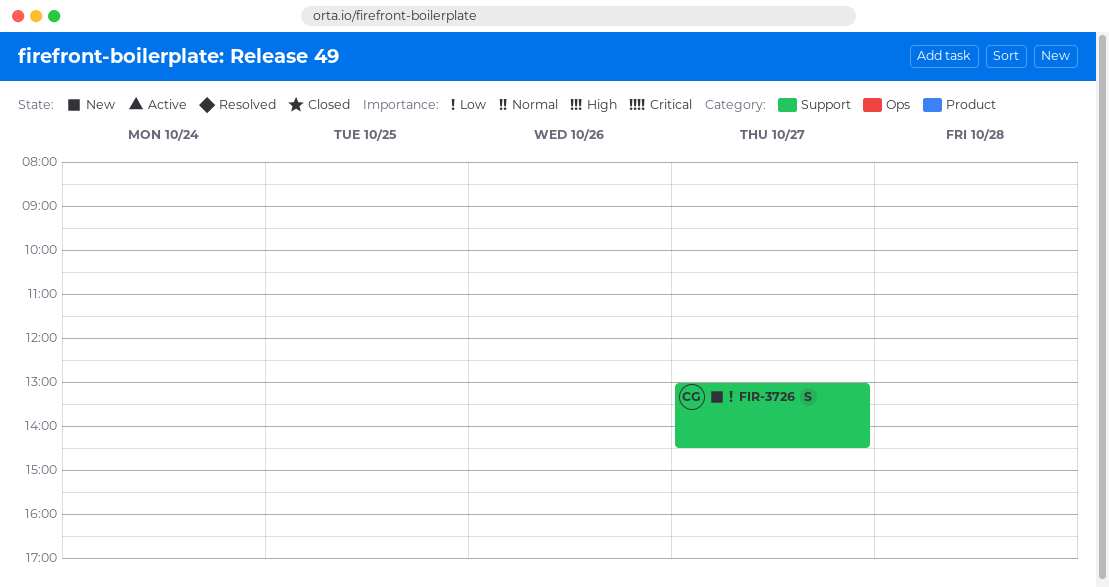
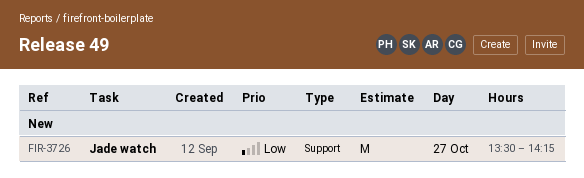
FIR-3726, estimate: S -> M
FIR-3726, begins: 13:00 -> 13:30
FIR-3726, ends: 14:30 -> 14:15

